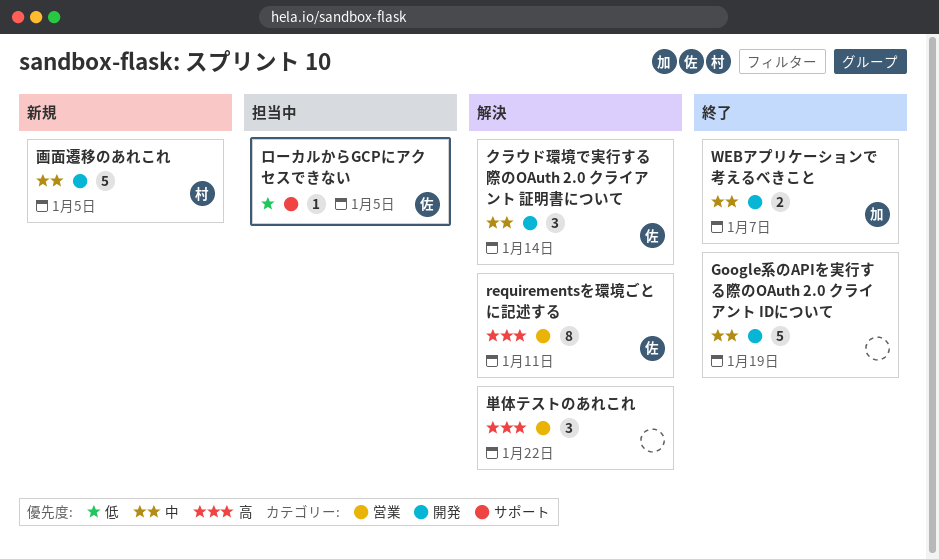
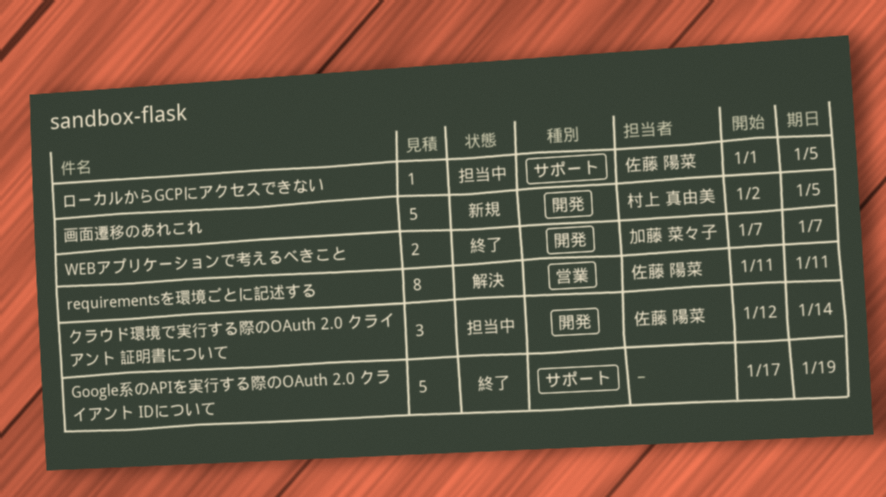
Google系のAPIを実行する際のOAuth 2.0 クライアント IDについて, label: 開発 -> サポート
クラウド環境で実行する際のOAuth 2.0 クライアント 証明書について, status: 解決 -> 担当中
単体テストのあれこれ: present -> none

